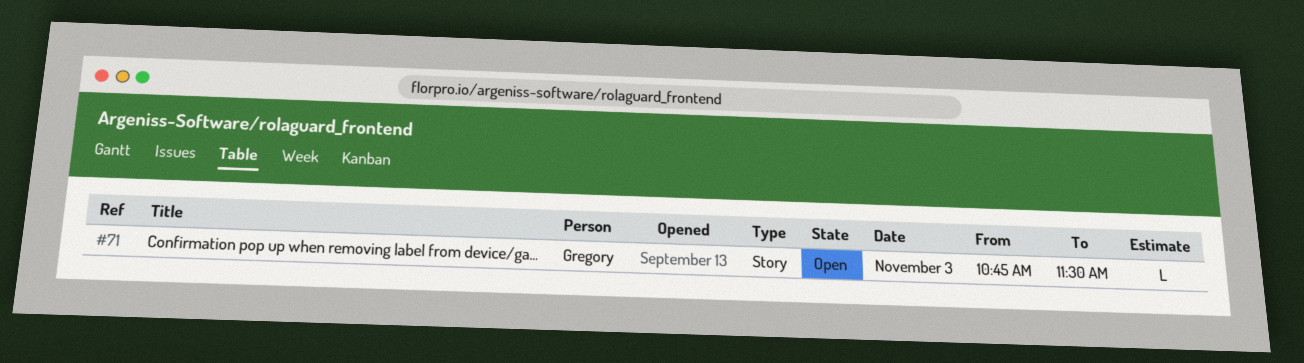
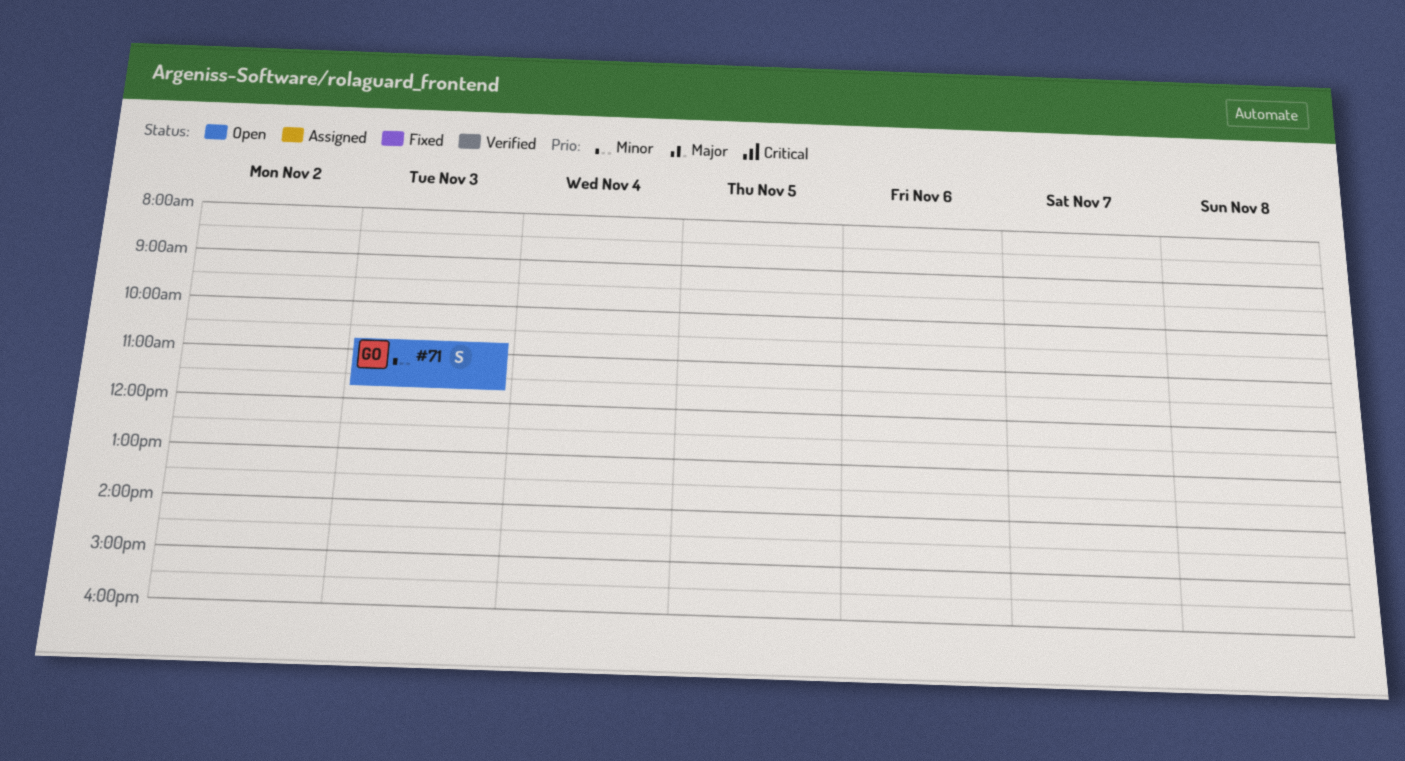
#71, estimate: L -> S
#71, ends: 11:30 -> 11:45

